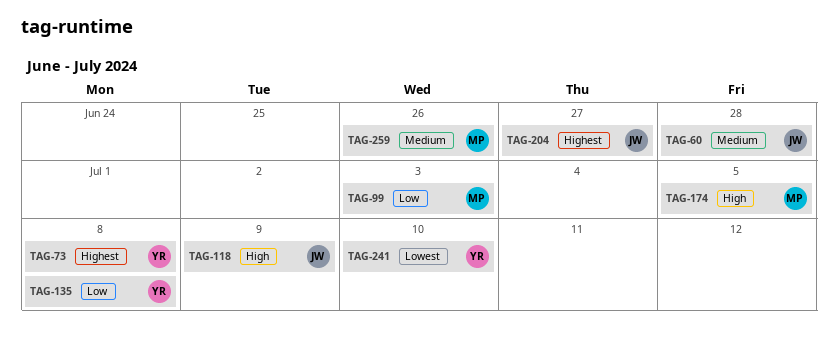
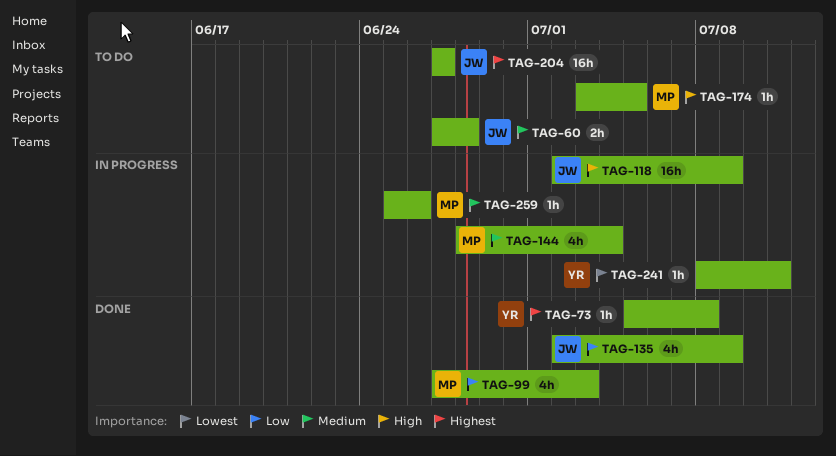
TAG-135, owner: YR -> JW
TAG-135, due: Jul 8 -> Jul 9
TAG-144: none -> present
TAG-241, due: Jul 10 -> Jul 11

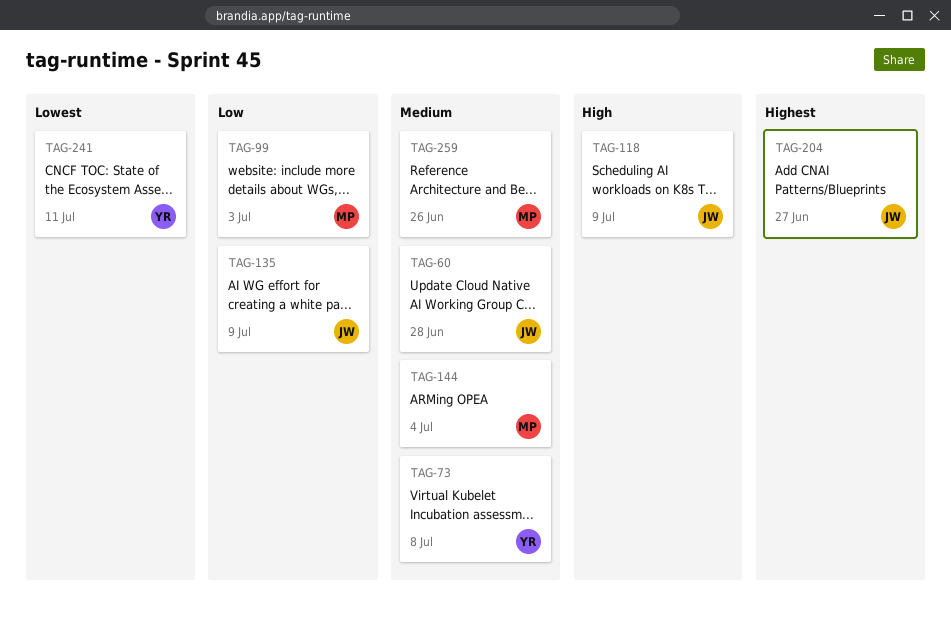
TAG-73, priority: Highest -> Medium
TAG-174: present -> none

